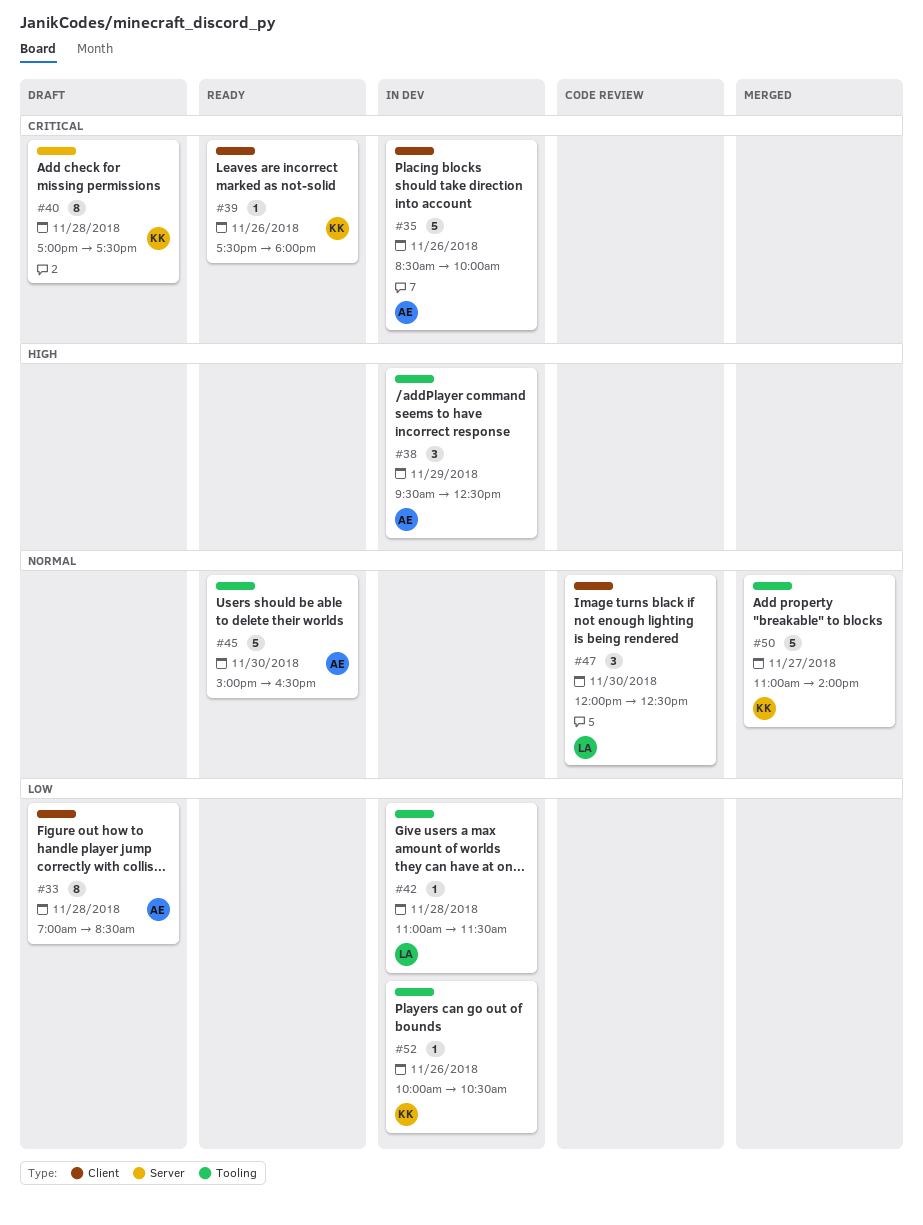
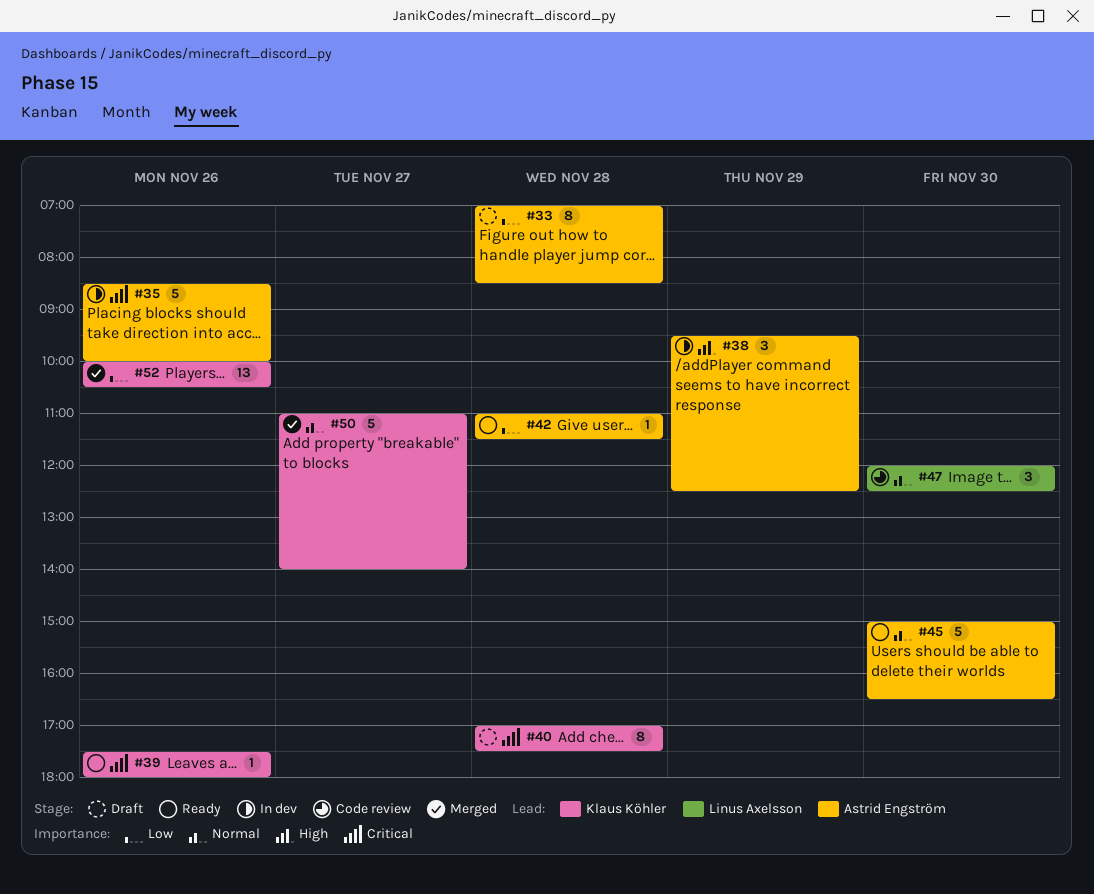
#42, status: In dev -> Ready
#42, owner: Linus Axelsson -> Astrid Engström
#52, status: In dev -> Merged
#52, estimate: 1 -> 13

